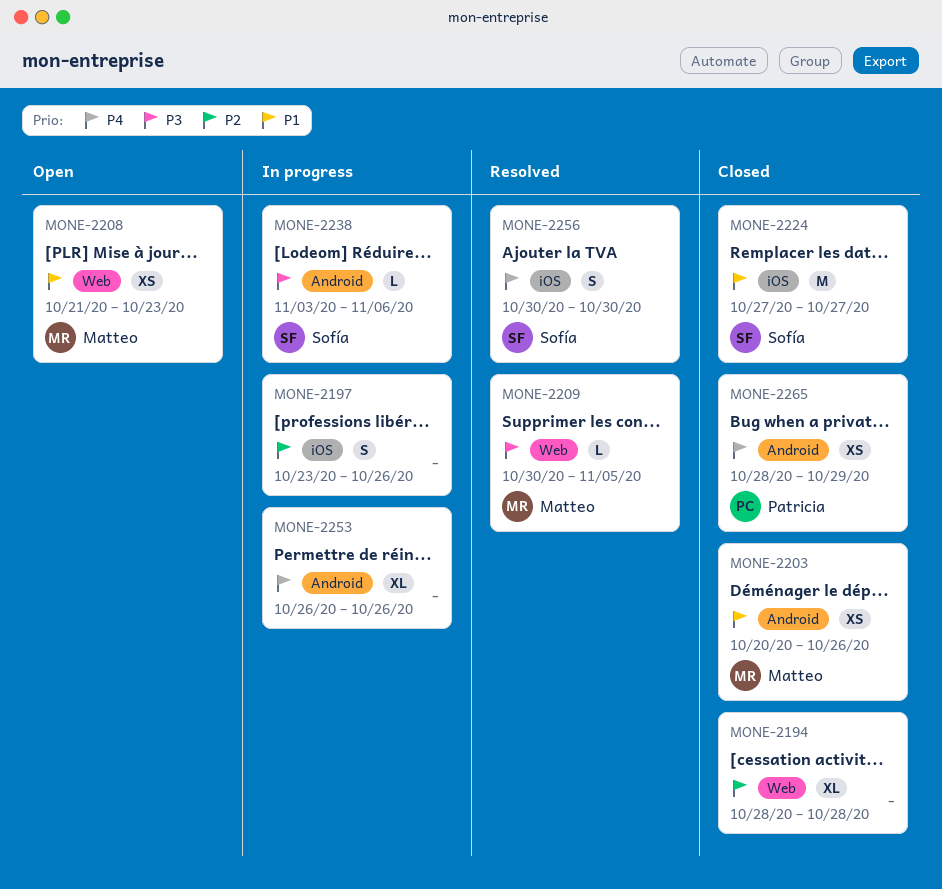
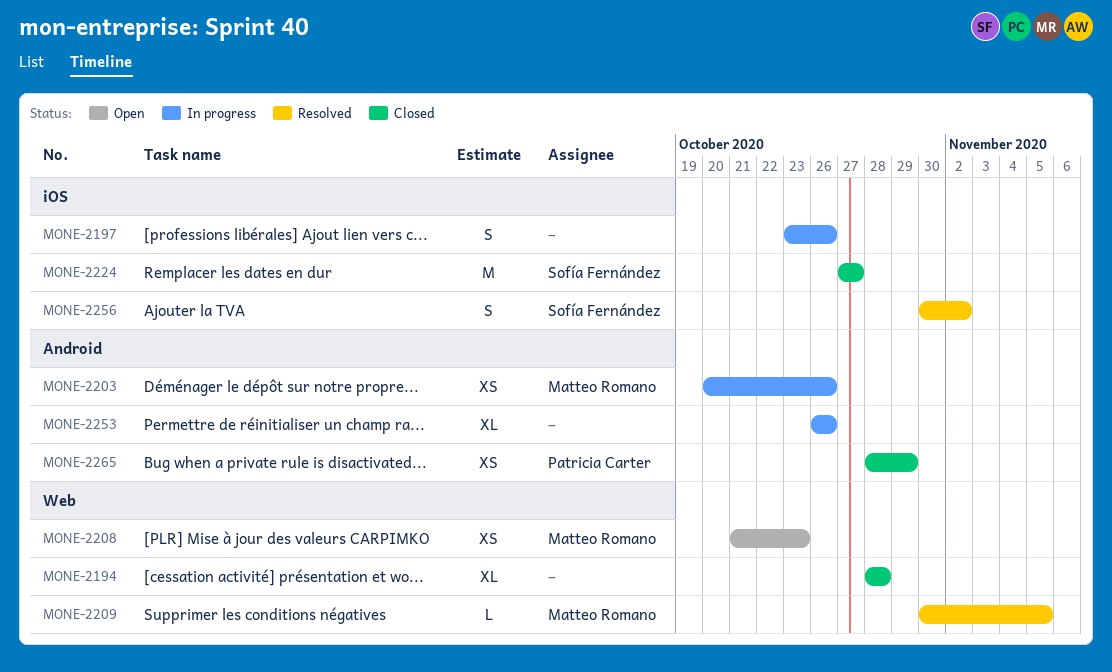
MONE-2203, status: Closed -> In progress
MONE-2238: present -> none
MONE-2256, due: Oct 30 -> Nov 2

